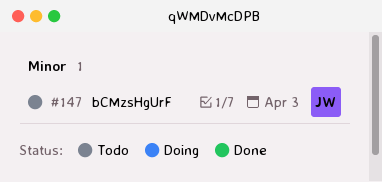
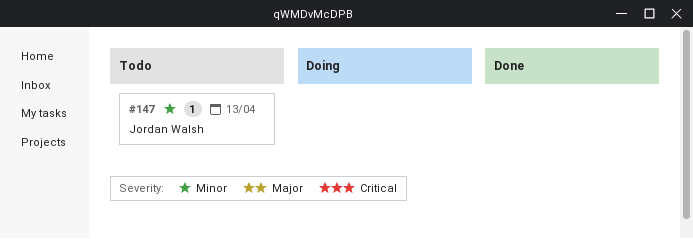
#147, due: Apr 3 -> Apr 13

